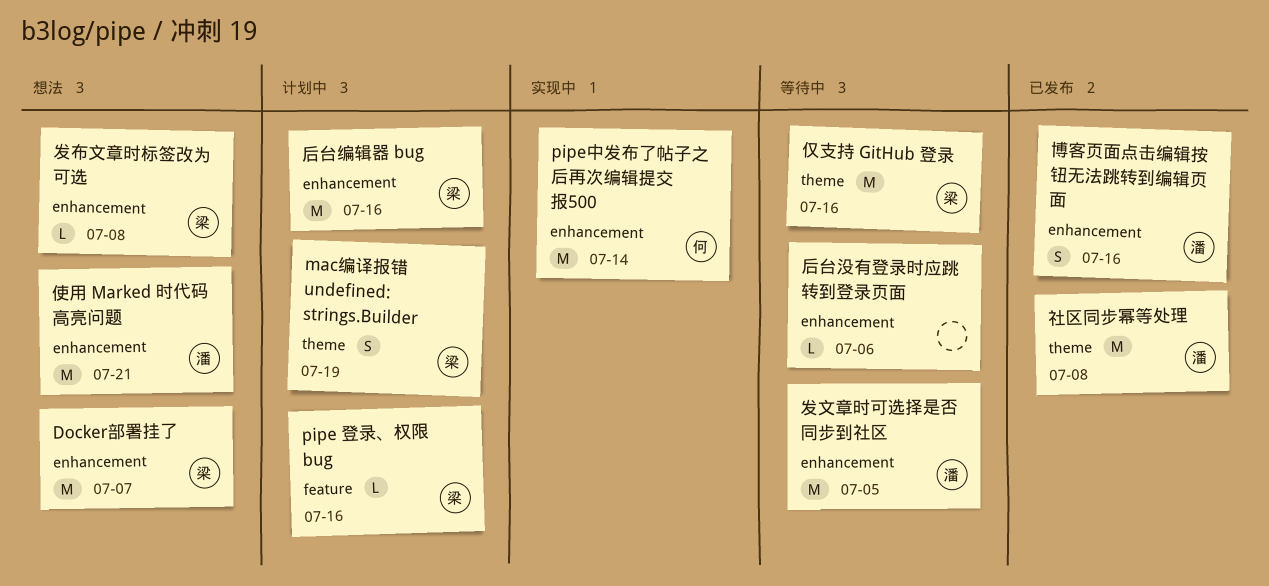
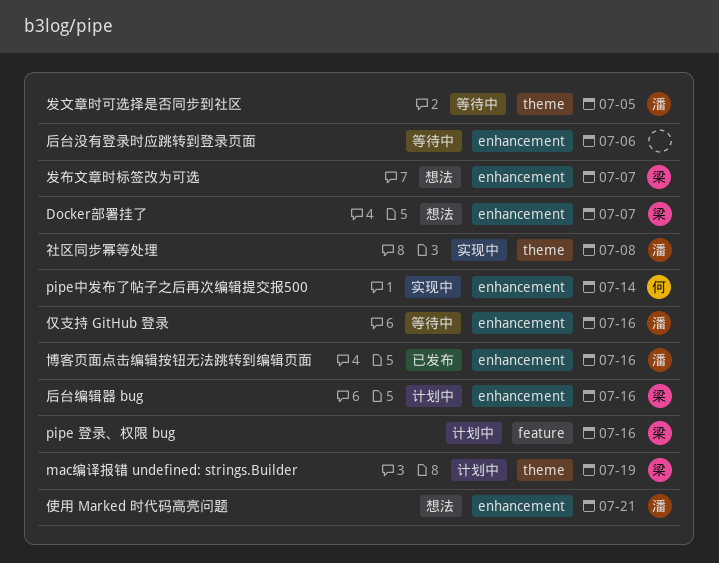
仅支持 GitHub 登录, owner: 梁 -> 潘
仅支持 GitHub 登录, label: theme -> enhancement
发布文章时标签改为可选, due: Jul 8 -> Jul 7
发文章时可选择是否同步到社区, label: enhancement -> theme
社区同步幂等处理, status: 已发布 -> 实现中

